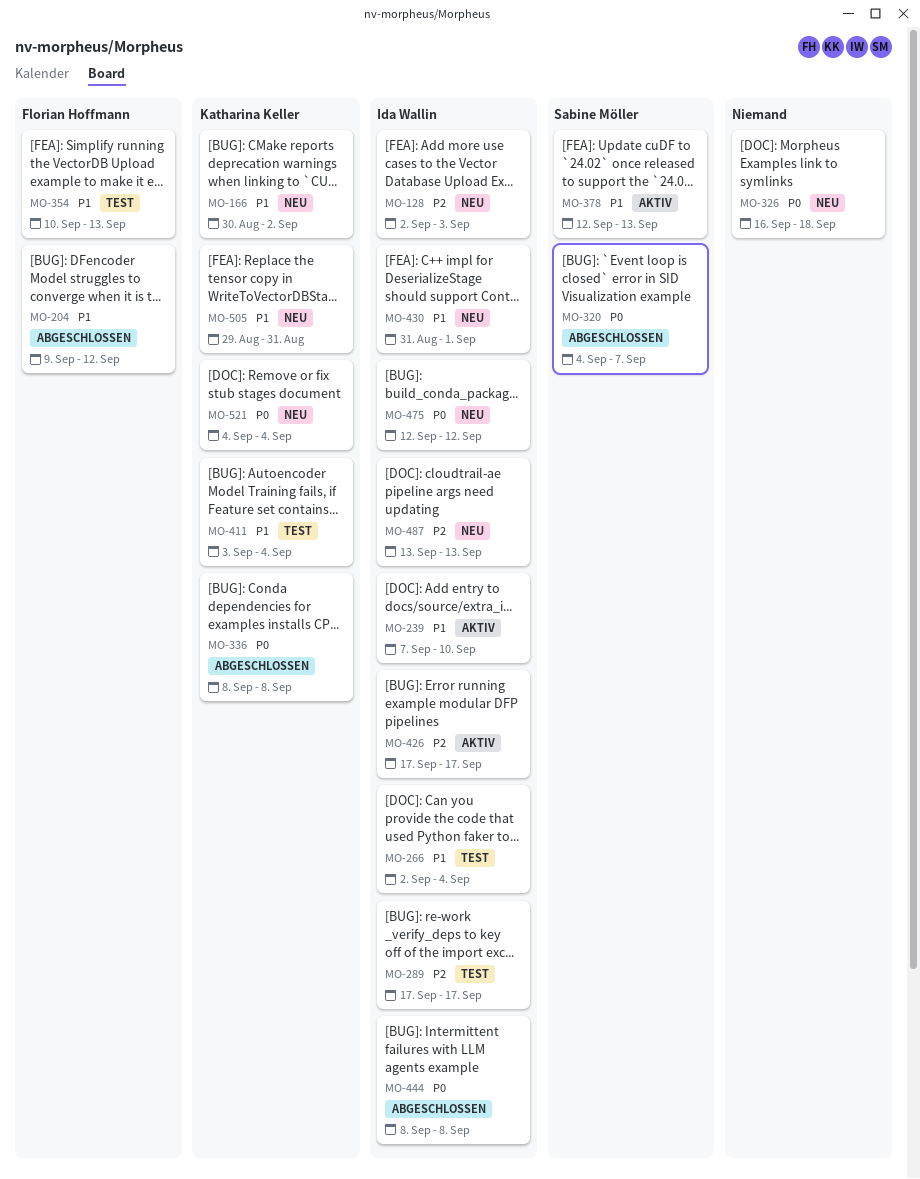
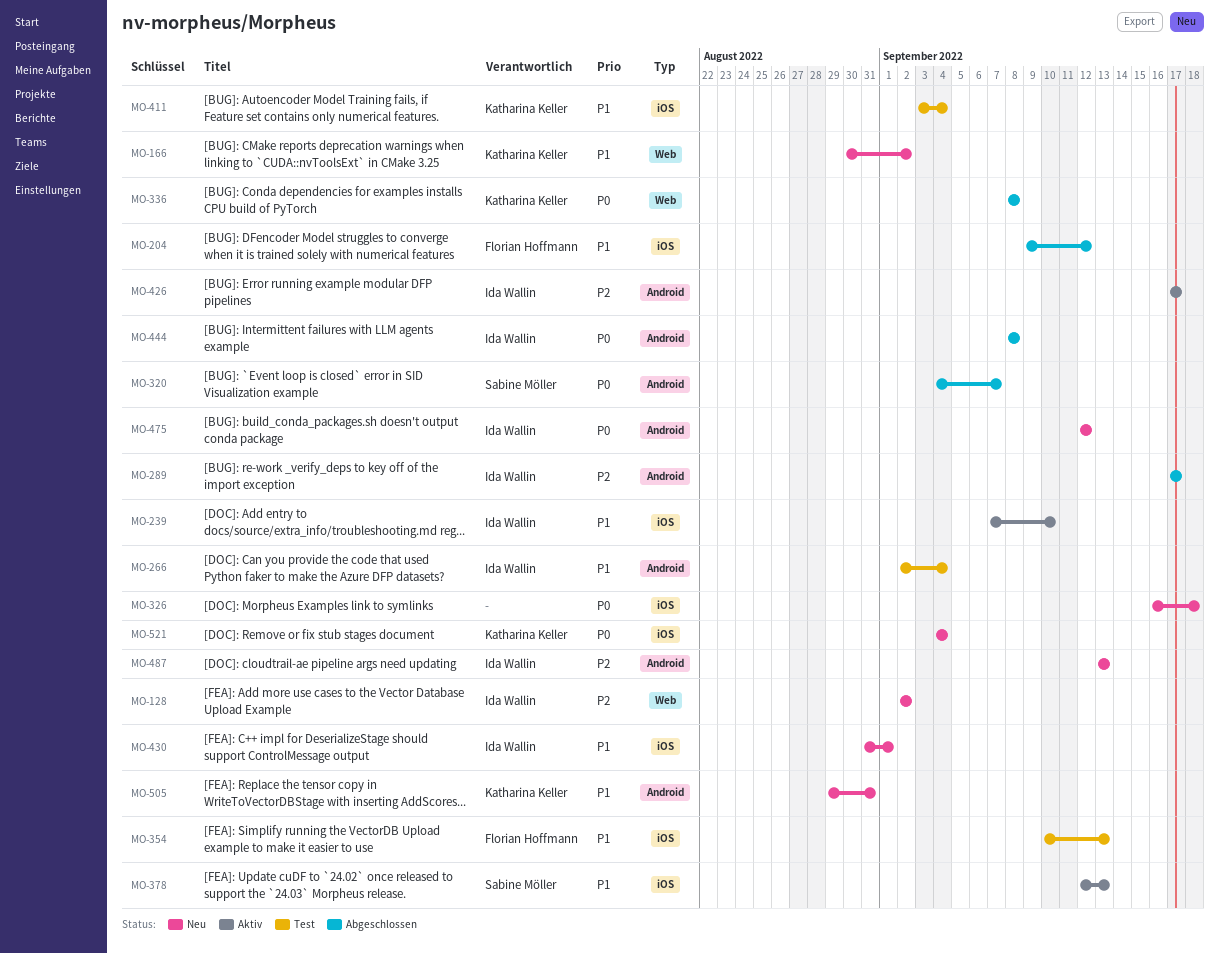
MO-128, due: Sep 3 -> Sep 2
MO-289, status: Test -> Abgeschlossen

